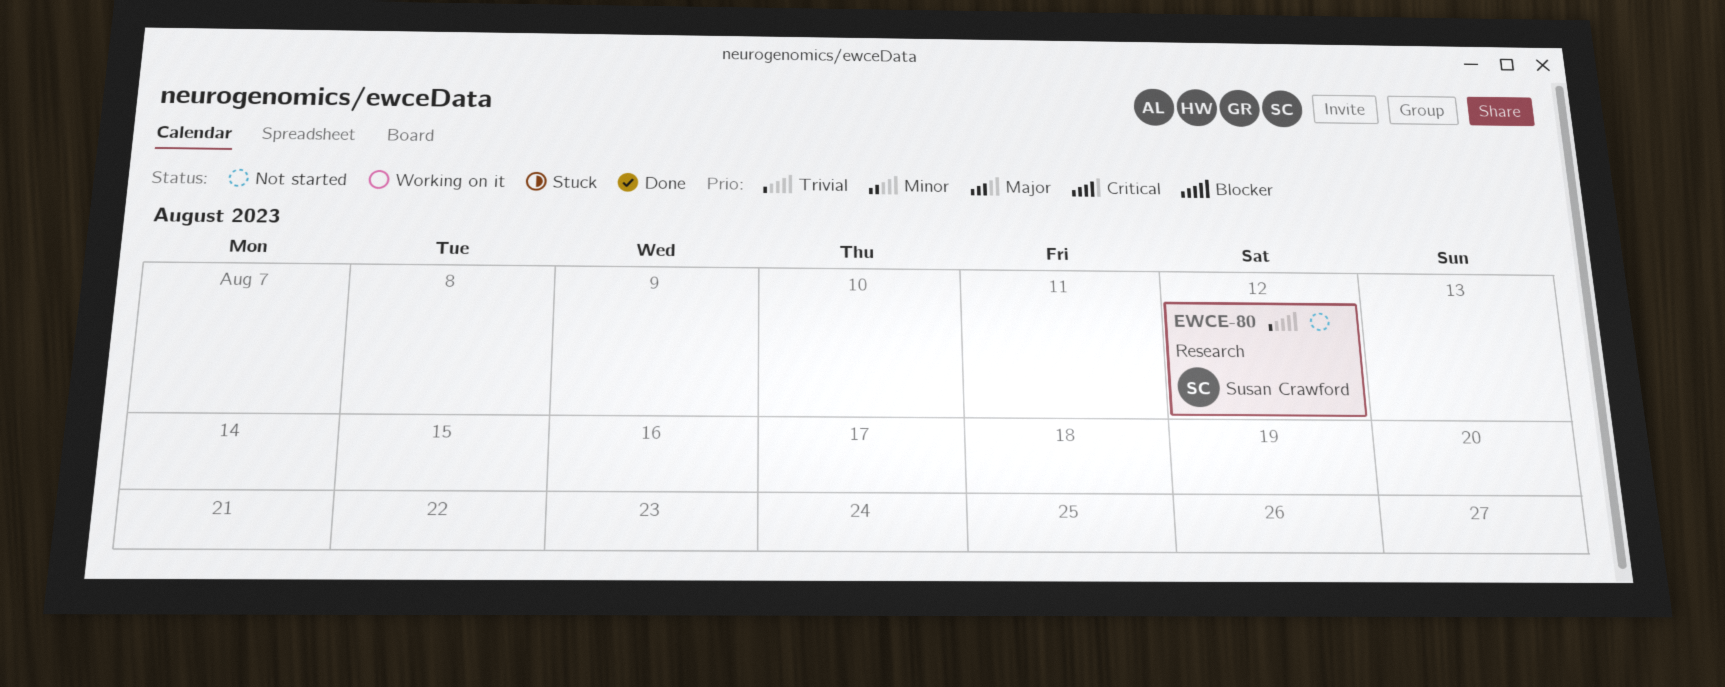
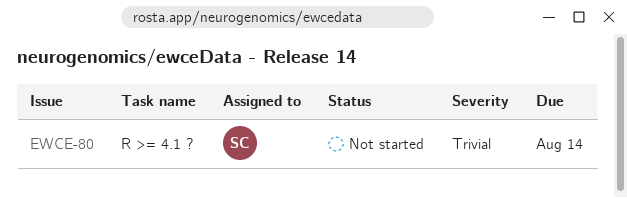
EWCE-80, due: Aug 12 -> Aug 14

